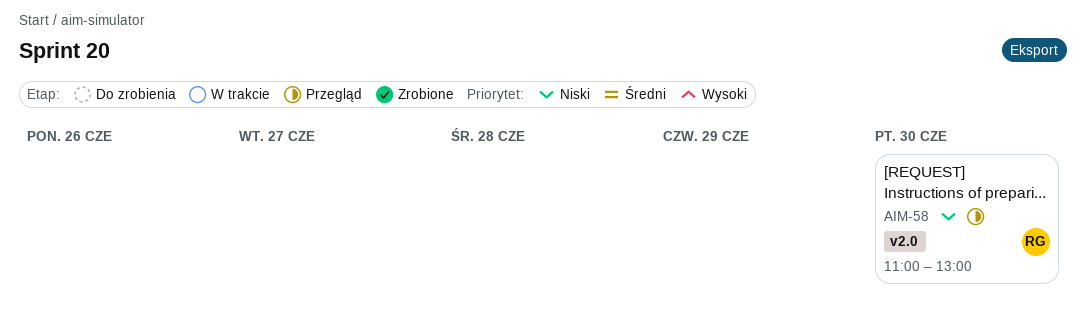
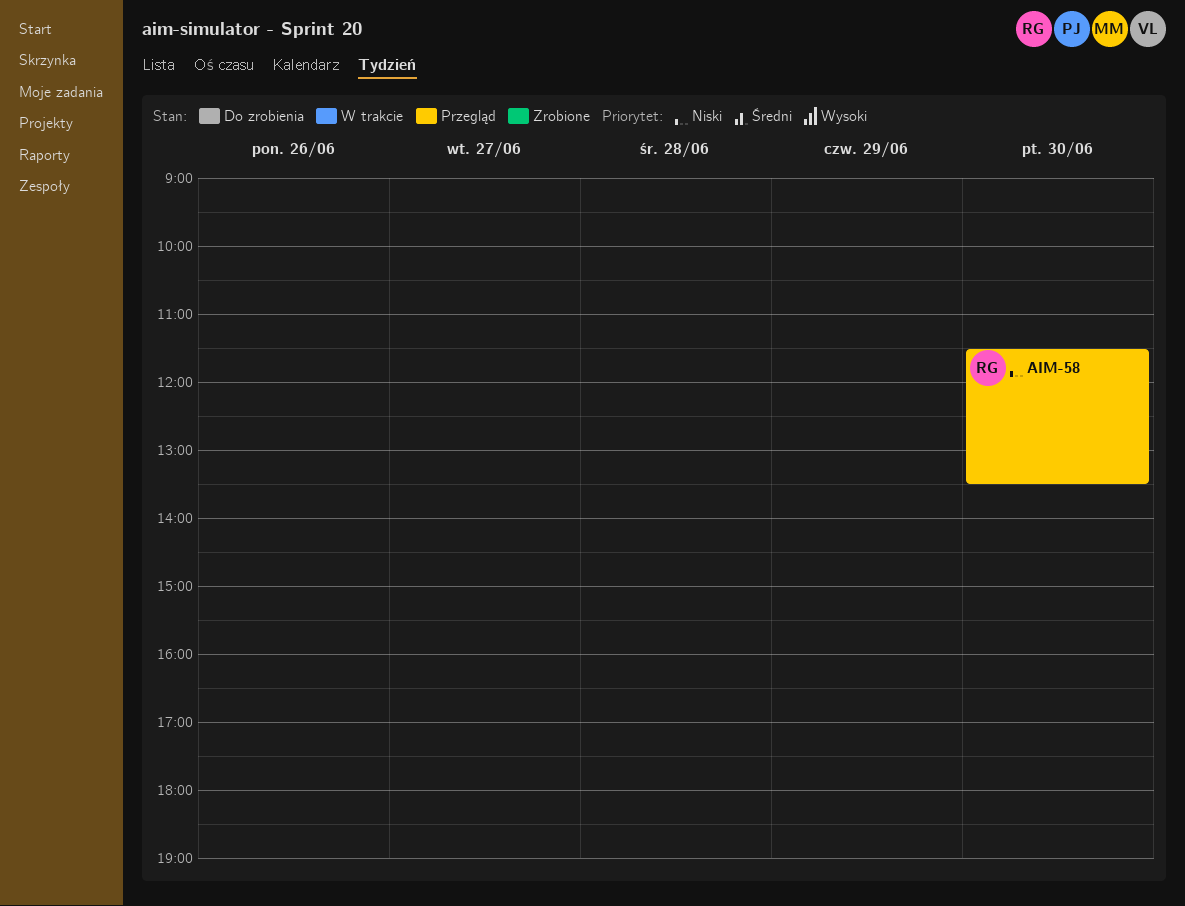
AIM-58, begins: 11:00 -> 11:30
AIM-58, ends: 13:00 -> 13:30

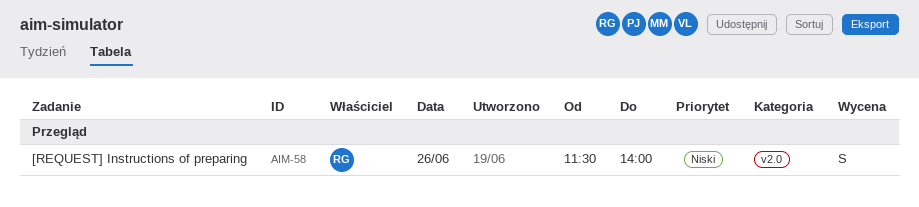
AIM-58, day: Jun 30 -> Jun 26
AIM-58, ends: 13:30 -> 14:00

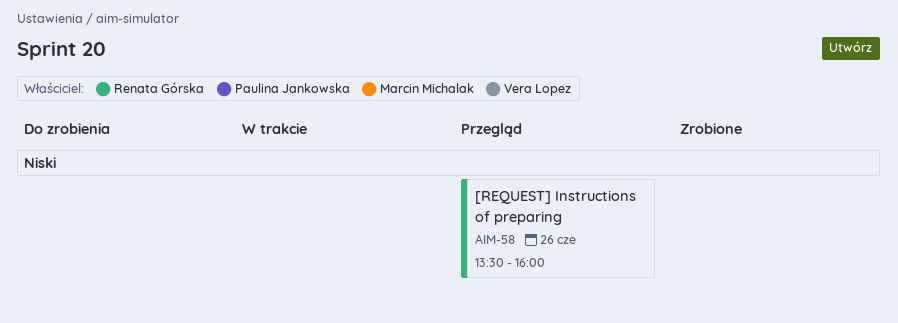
AIM-58, begins: 11:30 -> 13:30
AIM-58, ends: 14:00 -> 16:00

